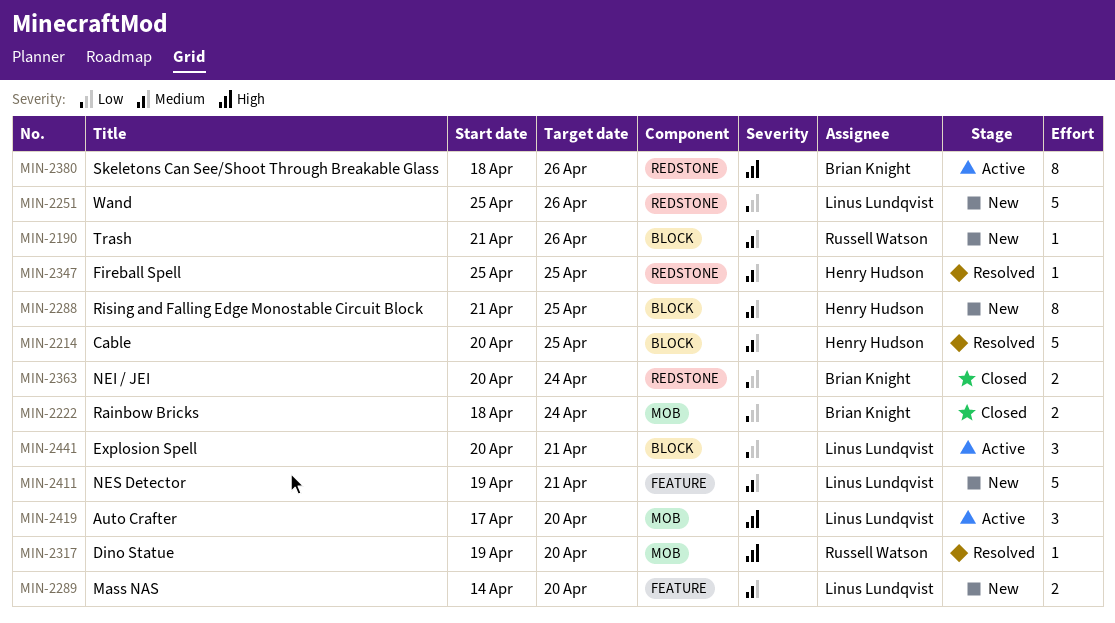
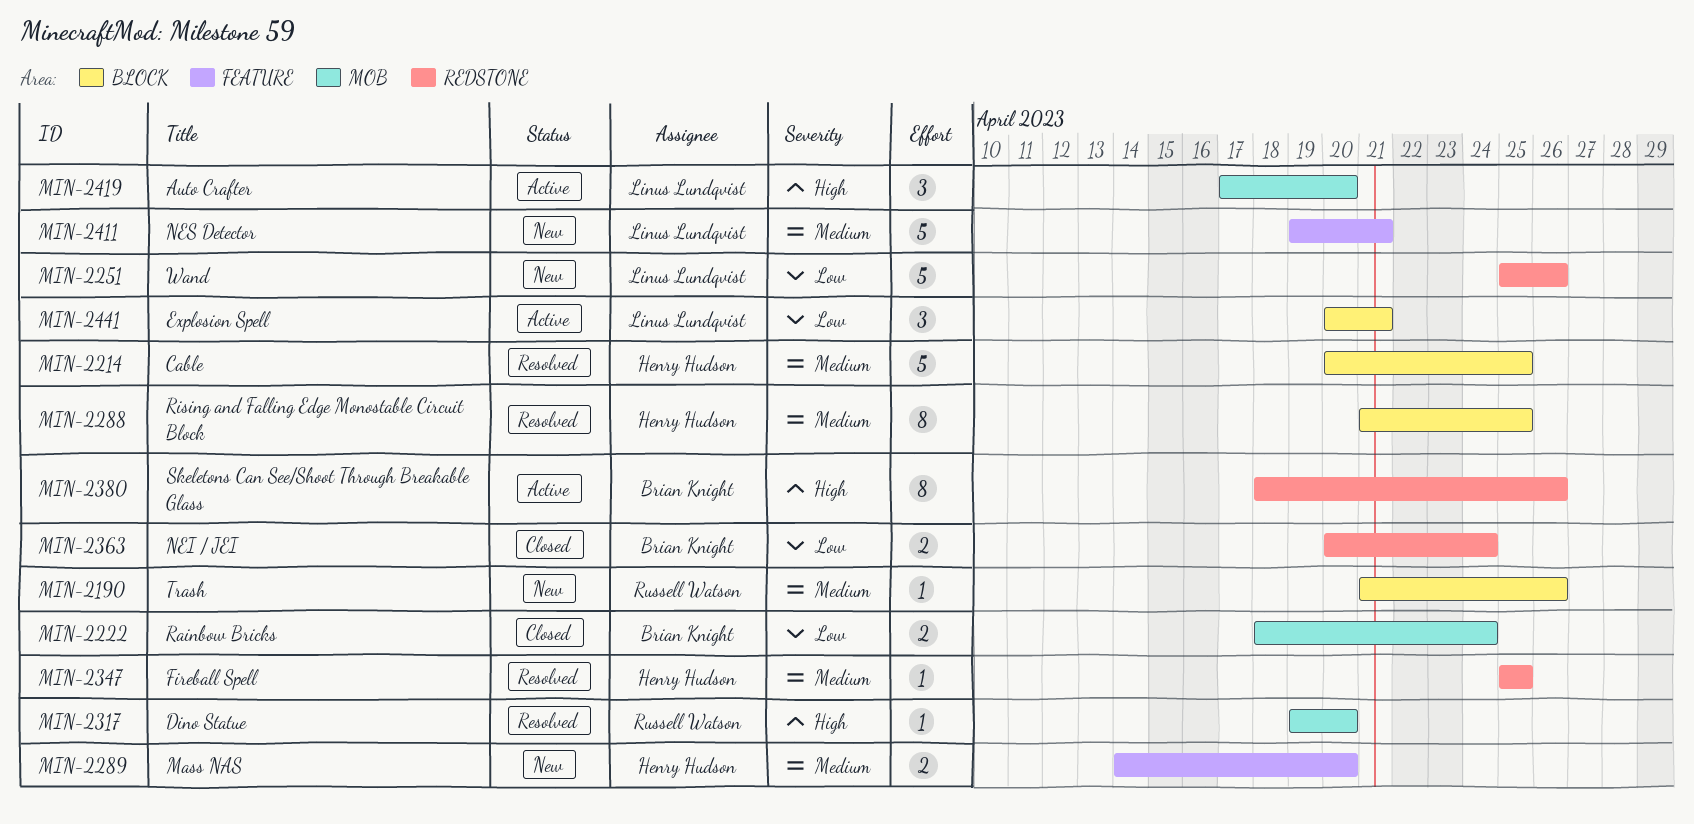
MIN-2288, status: New -> Resolved
MIN-2289, owner: Linus Lundqvist -> Henry Hudson

